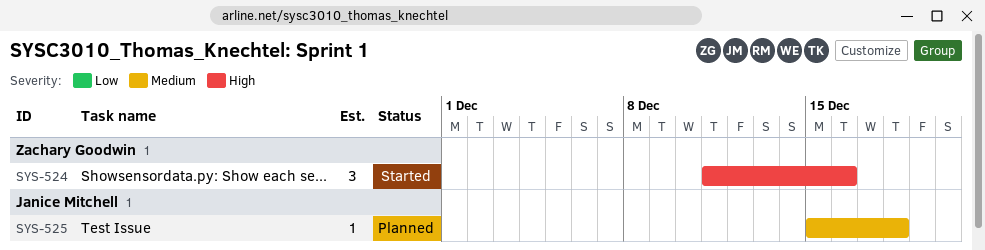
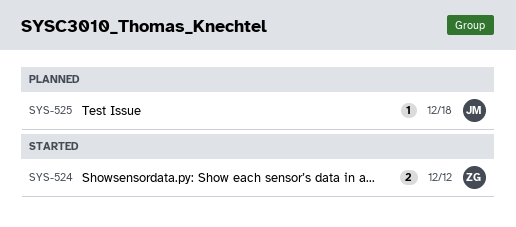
SYS-524, estimate: 3 -> 2
SYS-524, due: Dec 16 -> Dec 12

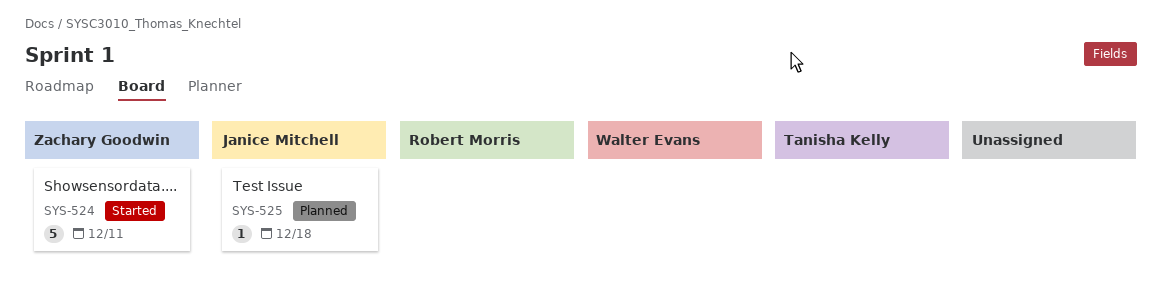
SYS-524, estimate: 2 -> 5
SYS-524, due: Dec 12 -> Dec 11

